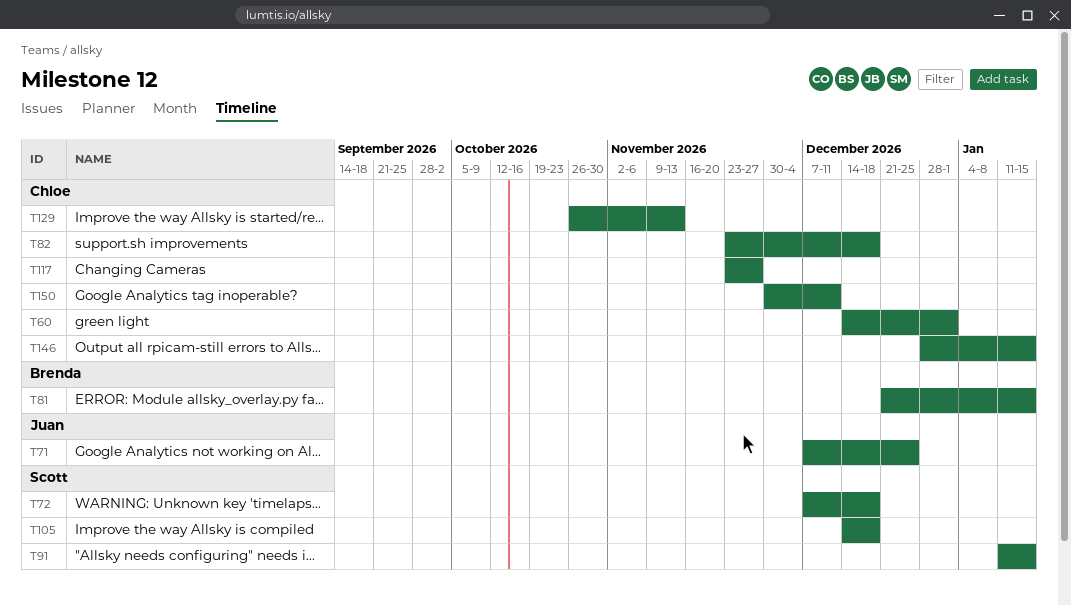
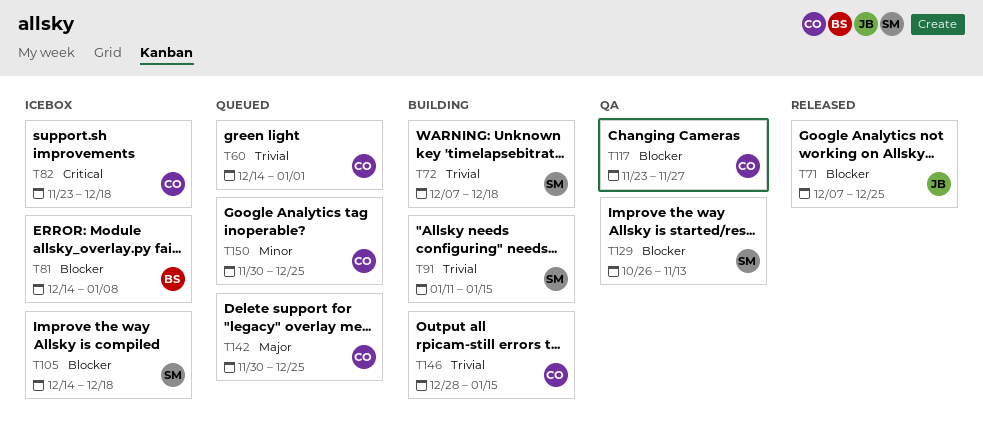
T81, start: Dec 21 -> Dec 14
T81, due: Jan 15 -> Jan 8
T129, owner: Chloe -> Scott
T142: none -> present
T150, due: Dec 11 -> Dec 25

